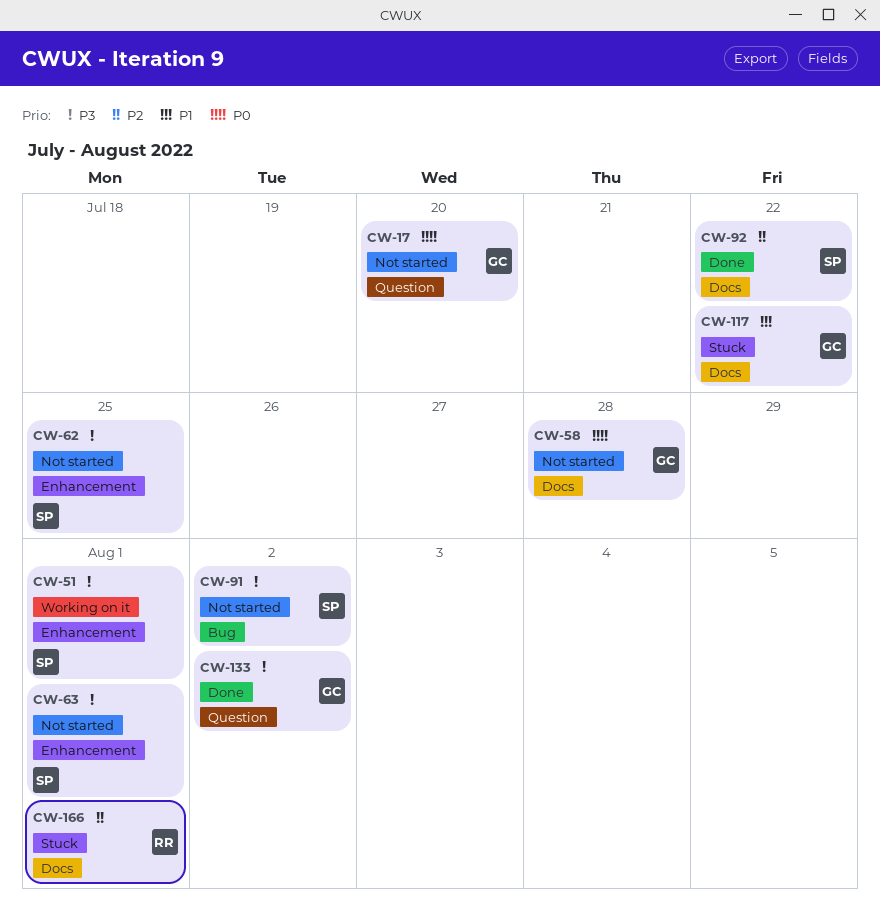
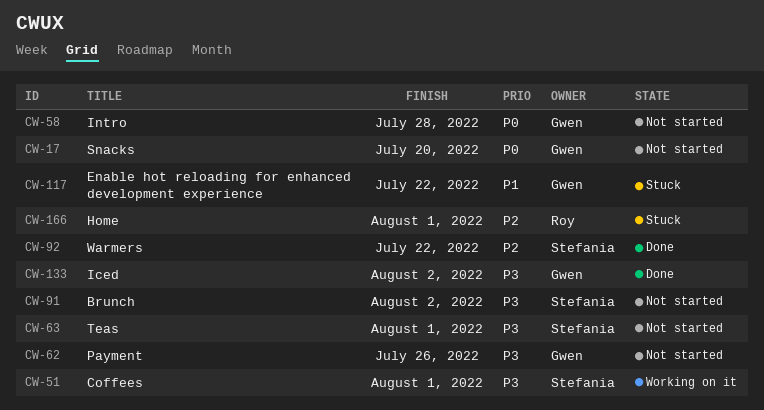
CW-62, owner: Stefania -> Gwen
CW-62, due: Jul 25 -> Jul 26

